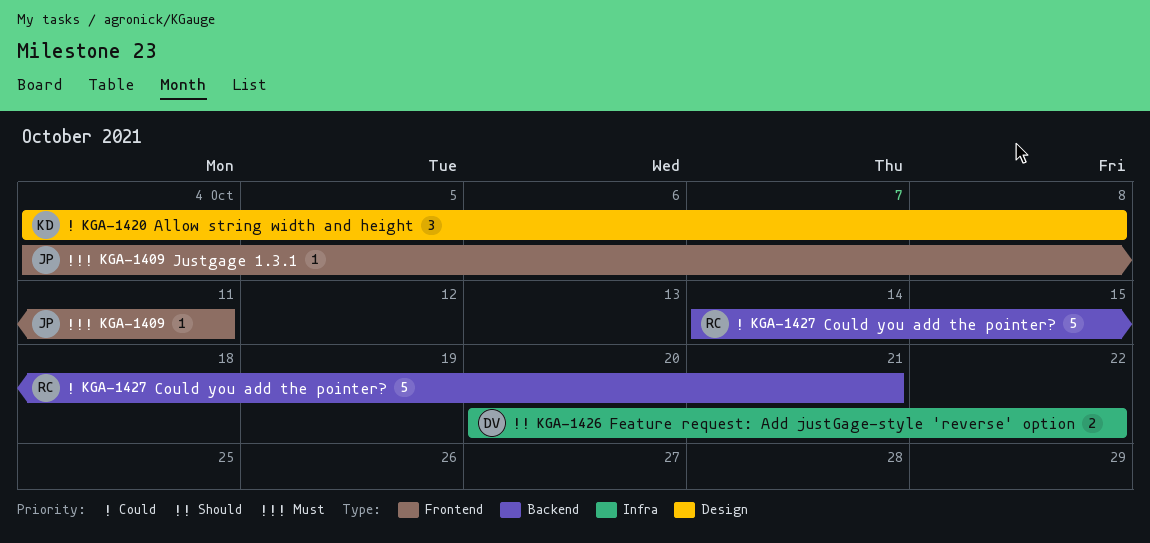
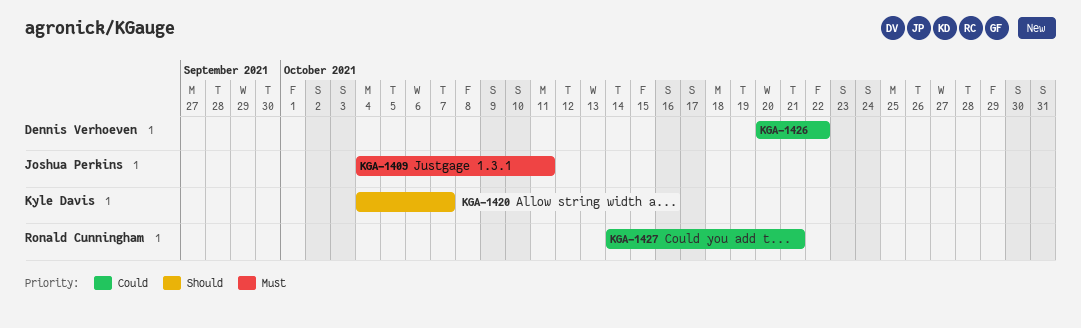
KGA-1420, priority: Could -> Should
KGA-1420, due: Oct 8 -> Oct 7
KGA-1426, priority: Should -> Could

